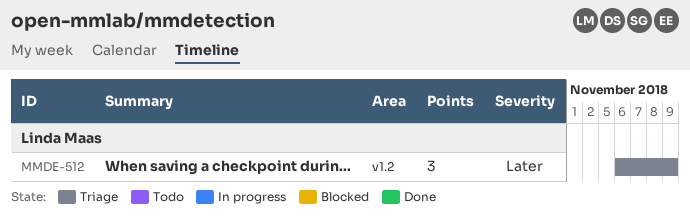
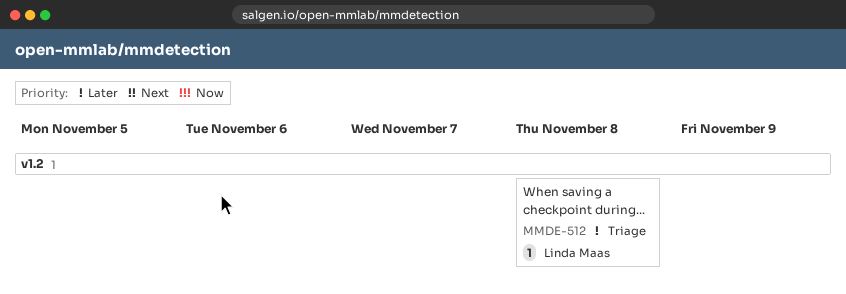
MMDE-512, estimate: 3 -> 1
MMDE-512, due: Nov 9 -> Nov 8

